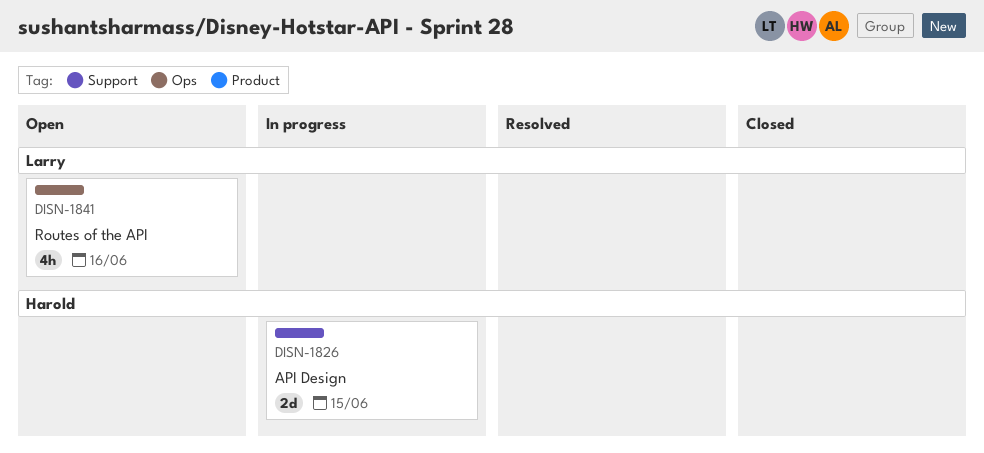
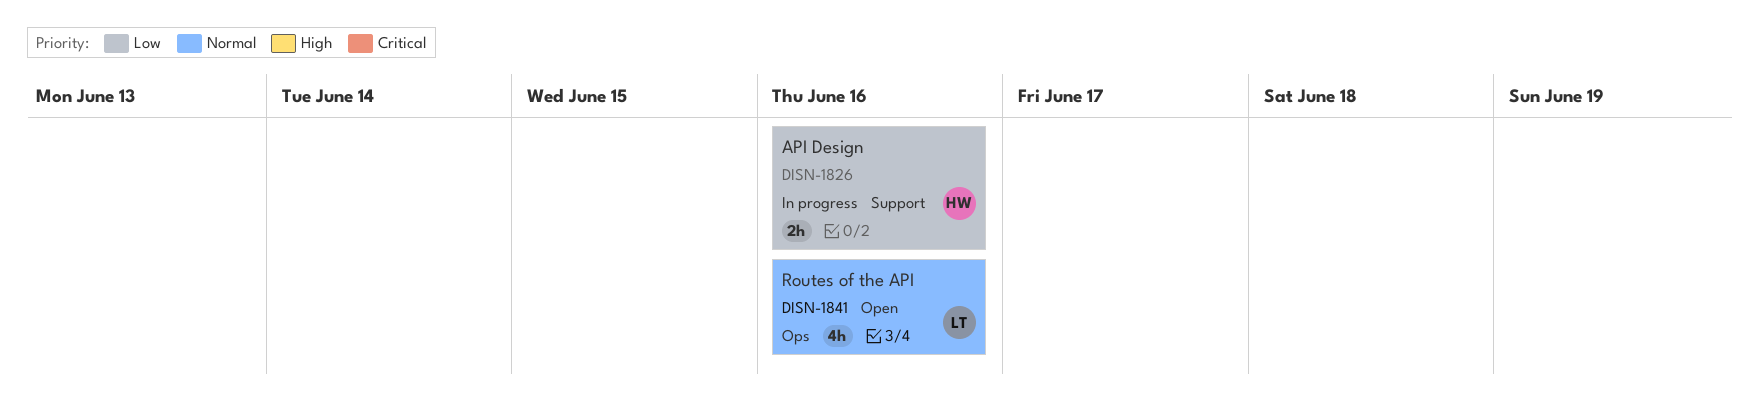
DISN-1826, estimate: 2d -> 2h
DISN-1826, due: Jun 15 -> Jun 16

